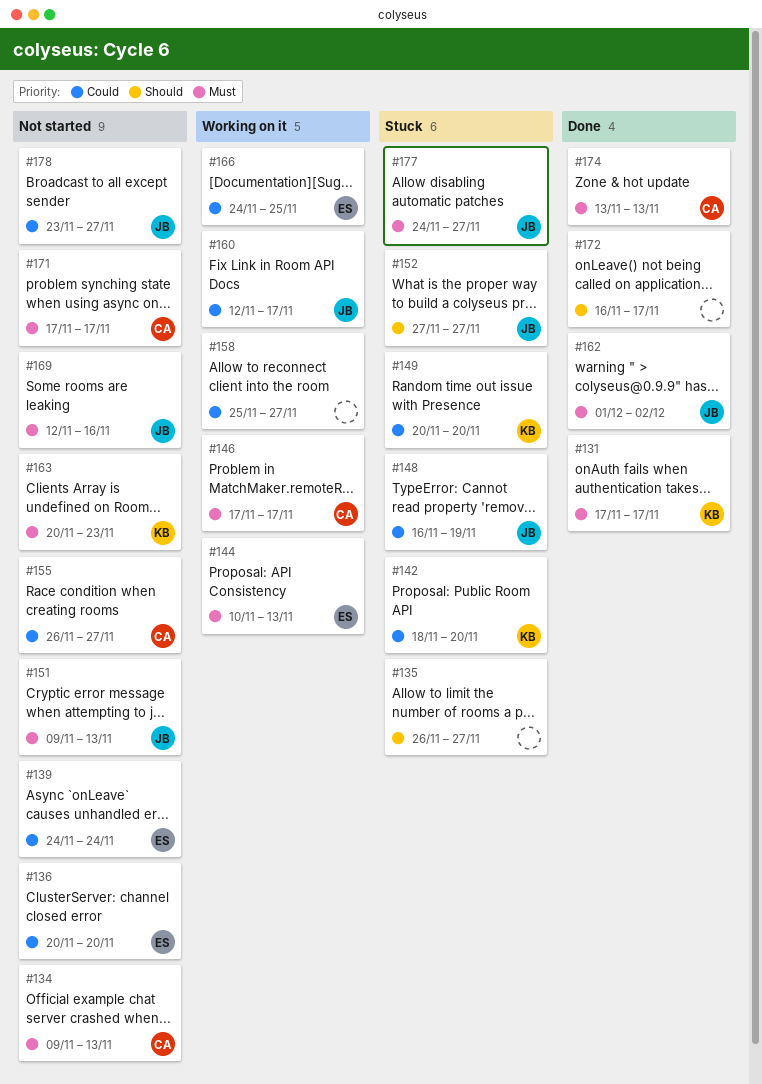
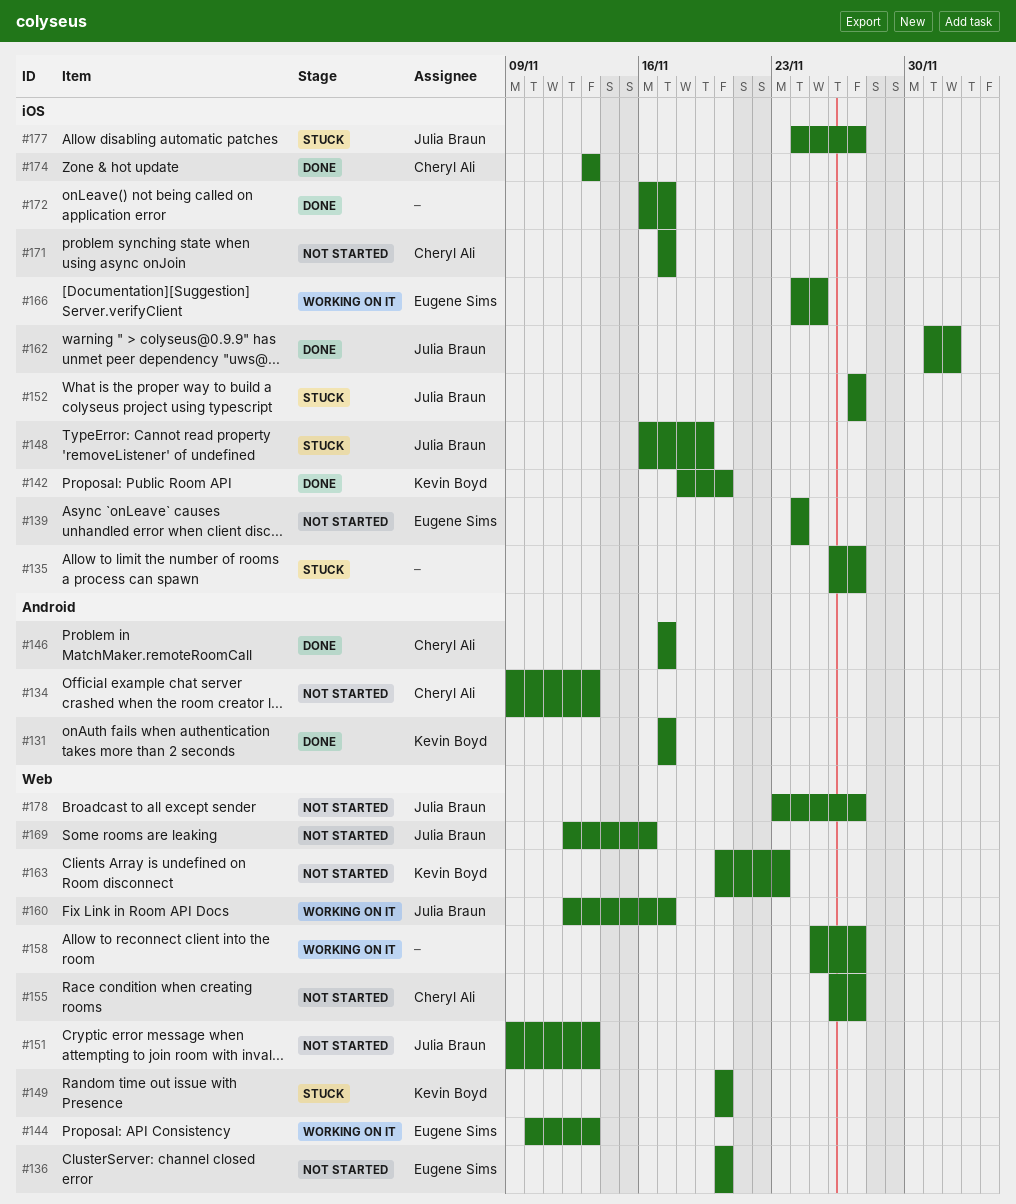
#142, status: Stuck -> Done
#146, status: Working on it -> Done

